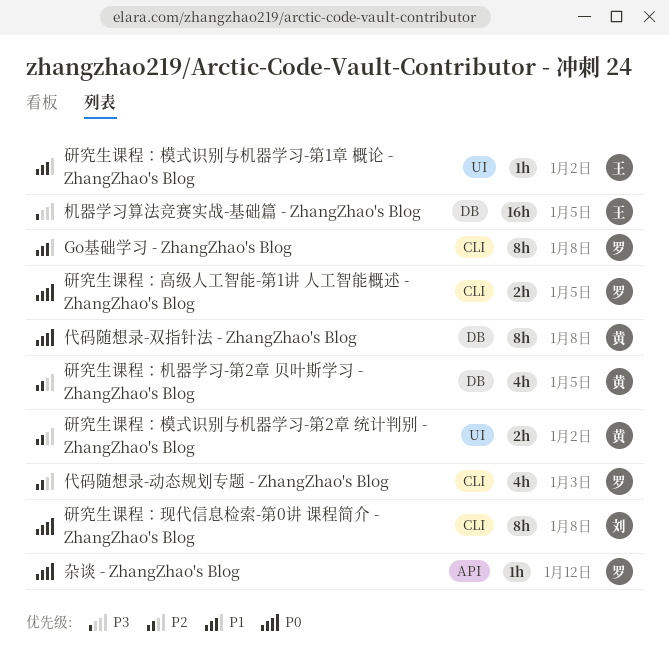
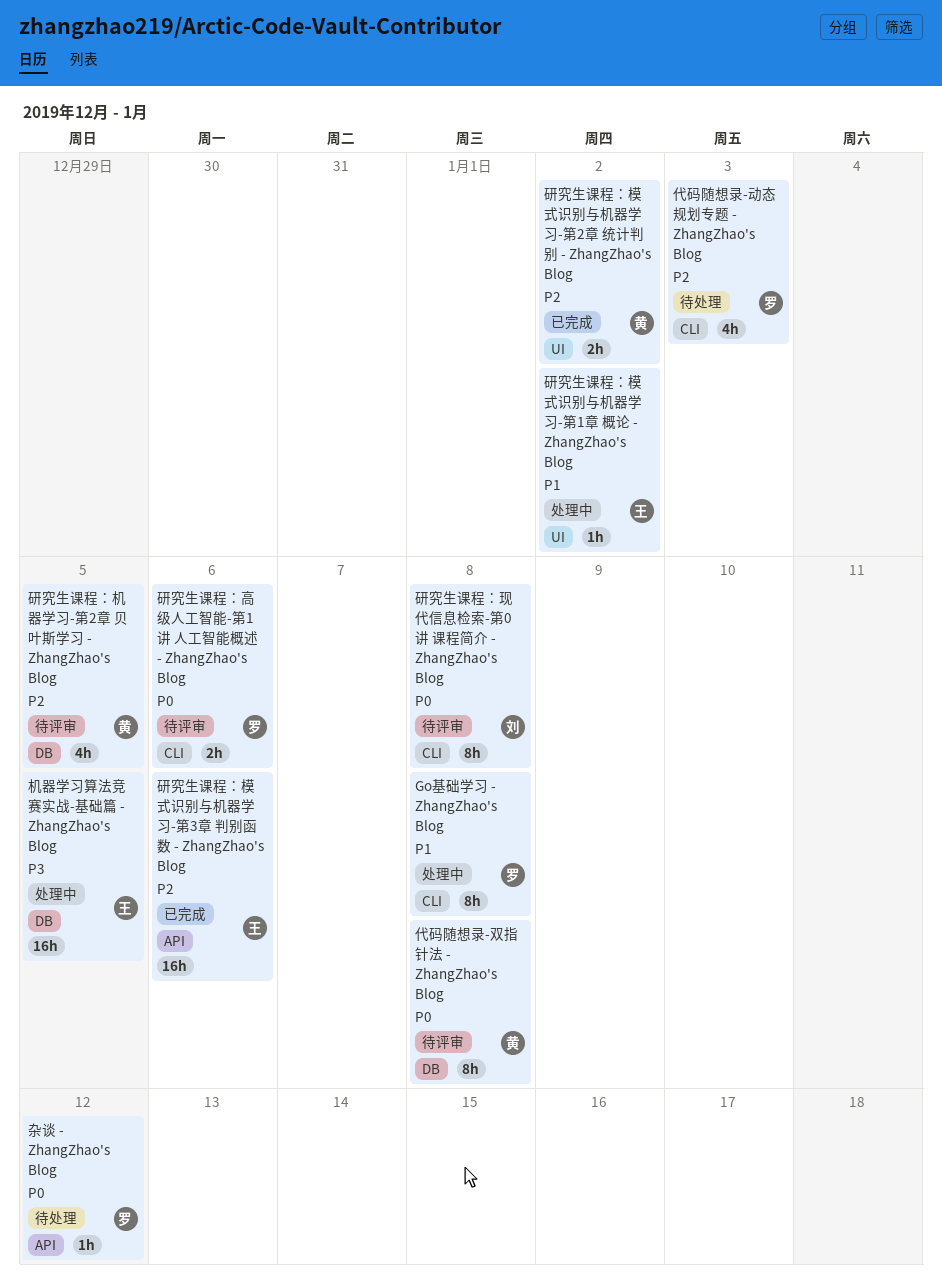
研究生课程：模式识别与机器学习-第3章 判别函数 - ZhangZhao's Blog: none -> present
研究生课程：高级人工智能-第1讲 人工智能概述 - ZhangZhao's Blog, due: Jan 5 -> Jan 6

